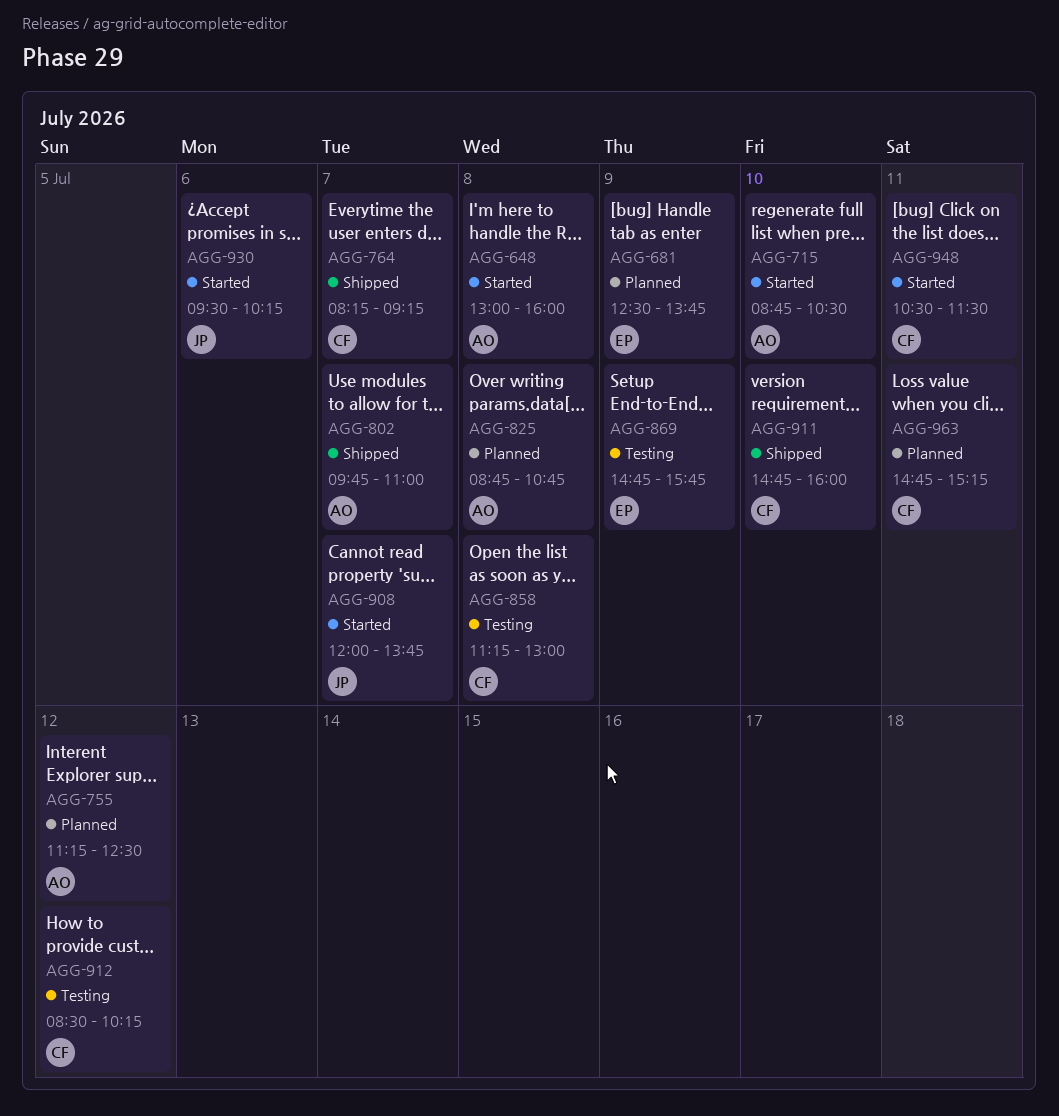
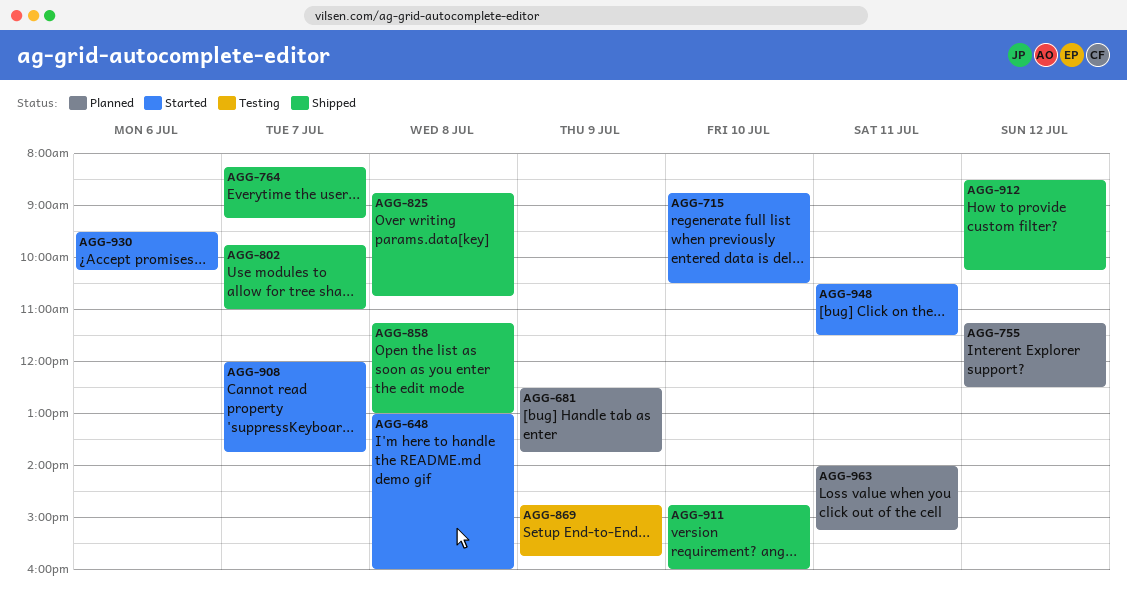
AGG-825, status: Planned -> Shipped
AGG-858, status: Testing -> Shipped
AGG-912, status: Testing -> Shipped
AGG-963, begins: 14:45 -> 14:00

